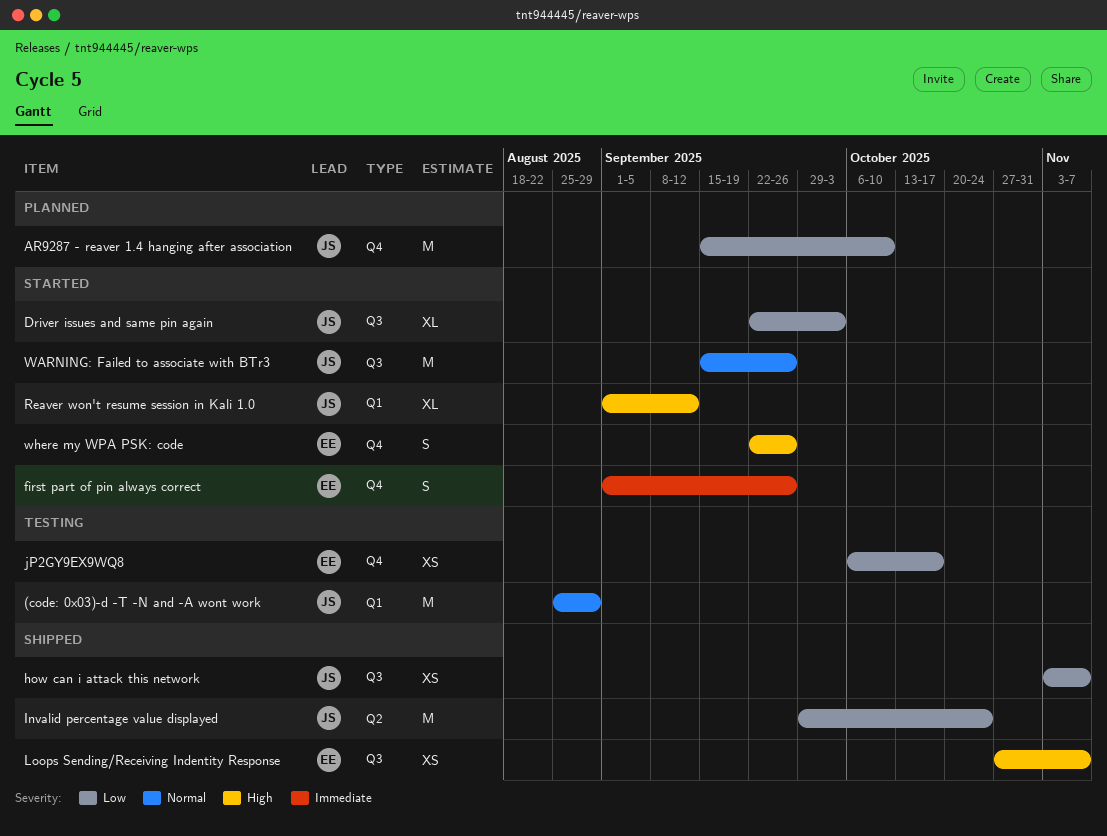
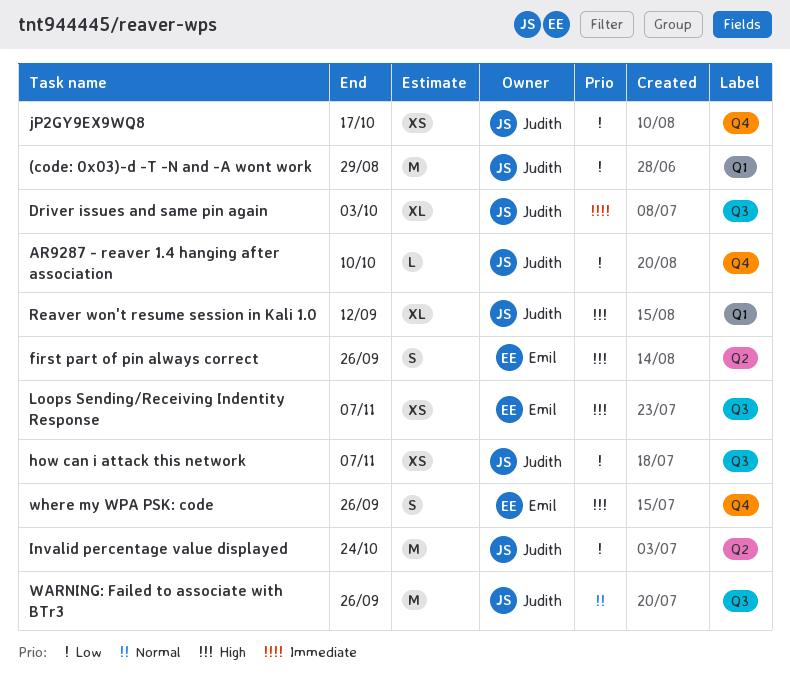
(code: 0x03)-d -T -N and -A wont work, priority: Normal -> Low
AR9287 - reaver 1.4 hanging after association, estimate: M -> L
Driver issues and same pin again, priority: Low -> Immediate
first part of pin always correct, priority: Immediate -> High
first part of pin always correct, label: Q4 -> Q2
jP2GY9EX9WQ8, owner: Emil -> Judith

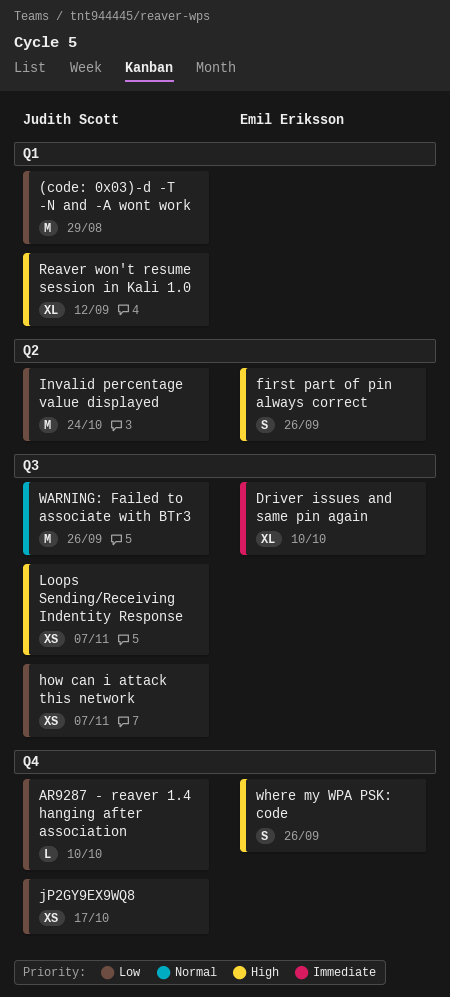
Driver issues and same pin again, owner: Judith Scott -> Emil Eriksson
Driver issues and same pin again, due: Oct 3 -> Oct 10
Loops Sending/Receiving Indentity Response, owner: Emil Eriksson -> Judith Scott

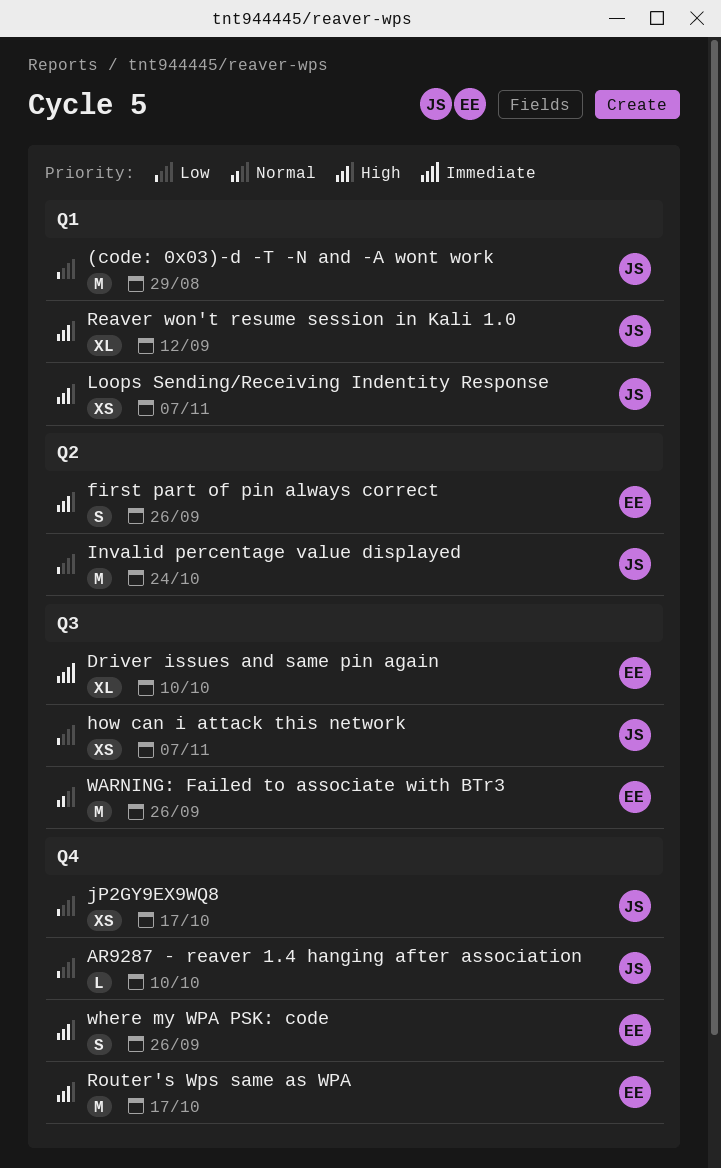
Loops Sending/Receiving Indentity Response, label: Q3 -> Q1
Router's Wps same as WPA: none -> present
WARNING: Failed to associate with BTr3, owner: Judith Scott -> Emil Eriksson

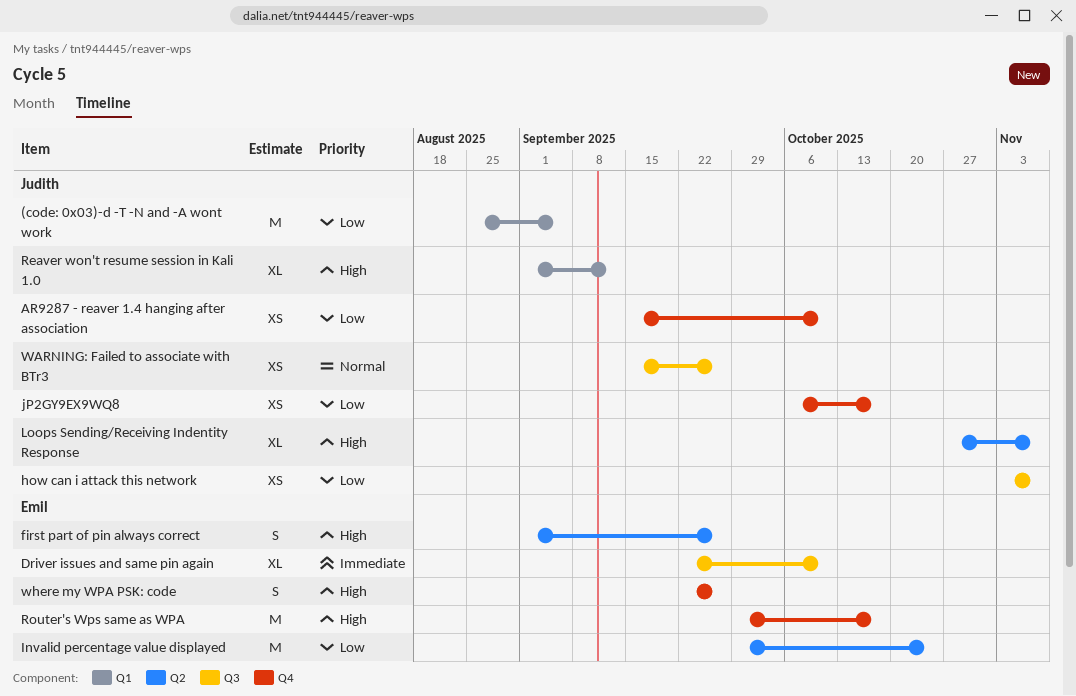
(code: 0x03)-d -T -N and -A wont work, due: Aug 29 -> Sep 5
AR9287 - reaver 1.4 hanging after association, estimate: L -> XS
Invalid percentage value displayed, owner: Judith -> Emil
Loops Sending/Receiving Indentity Response, label: Q1 -> Q2
Loops Sending/Receiving Indentity Response, estimate: XS -> XL
WARNING: Failed to associate with BTr3, owner: Emil -> Judith
WARNING: Failed to associate with BTr3, estimate: M -> XS

